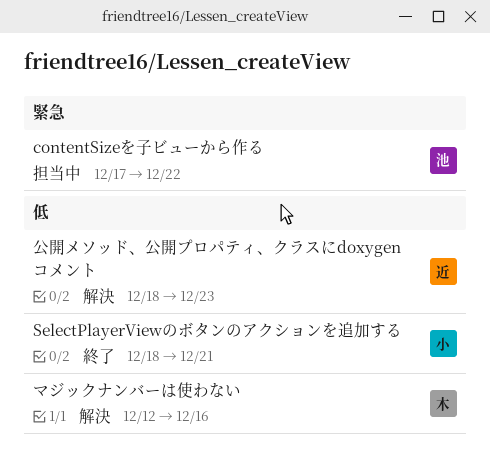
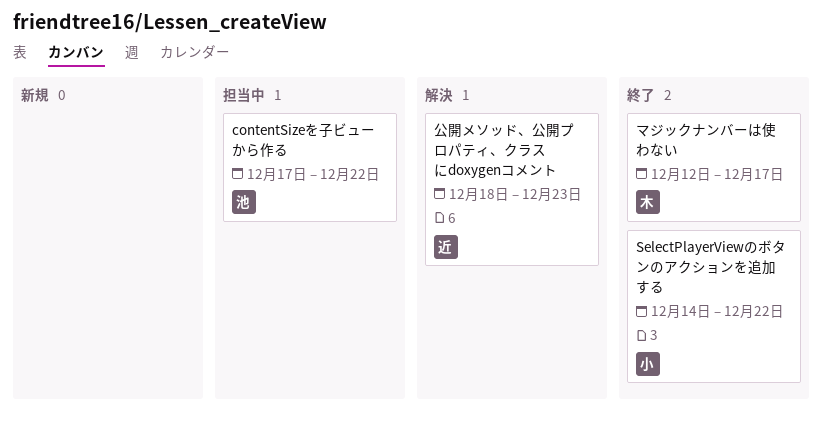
SelectPlayerViewのボタンのアクションを追加する, start: Dec 18 -> Dec 14
SelectPlayerViewのボタンのアクションを追加する, due: Dec 21 -> Dec 22
マジックナンバーは使わない, status: 解決 -> 終了
マジックナンバーは使わない, due: Dec 16 -> Dec 17

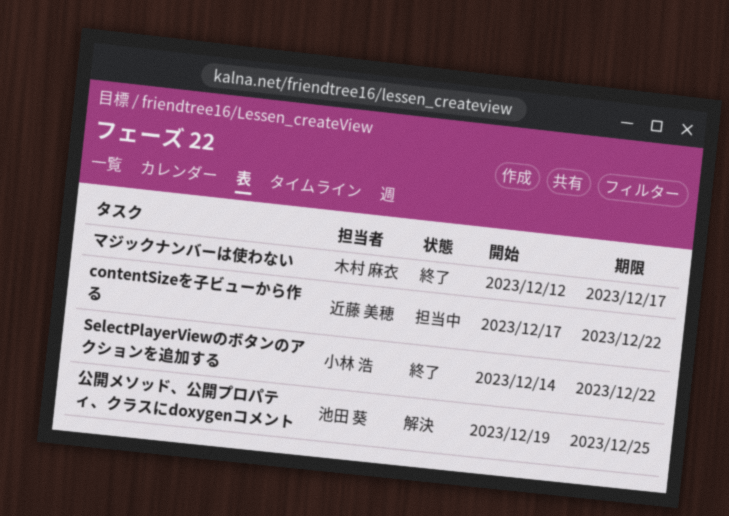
contentSizeを子ビューから作る, owner: 池田 葵 -> 近藤 美穂
公開メソッド、公開プロパティ、クラスにdoxygenコメント, owner: 近藤 美穂 -> 池田 葵
公開メソッド、公開プロパティ、クラスにdoxygenコメント, start: Dec 18 -> Dec 19
公開メソッド、公開プロパティ、クラスにdoxygenコメント, due: Dec 23 -> Dec 25

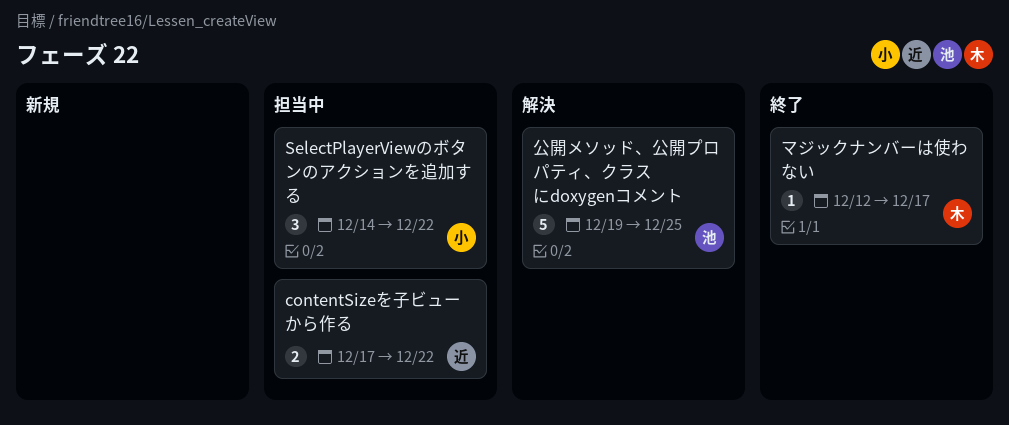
SelectPlayerViewのボタンのアクションを追加する, status: 終了 -> 担当中

